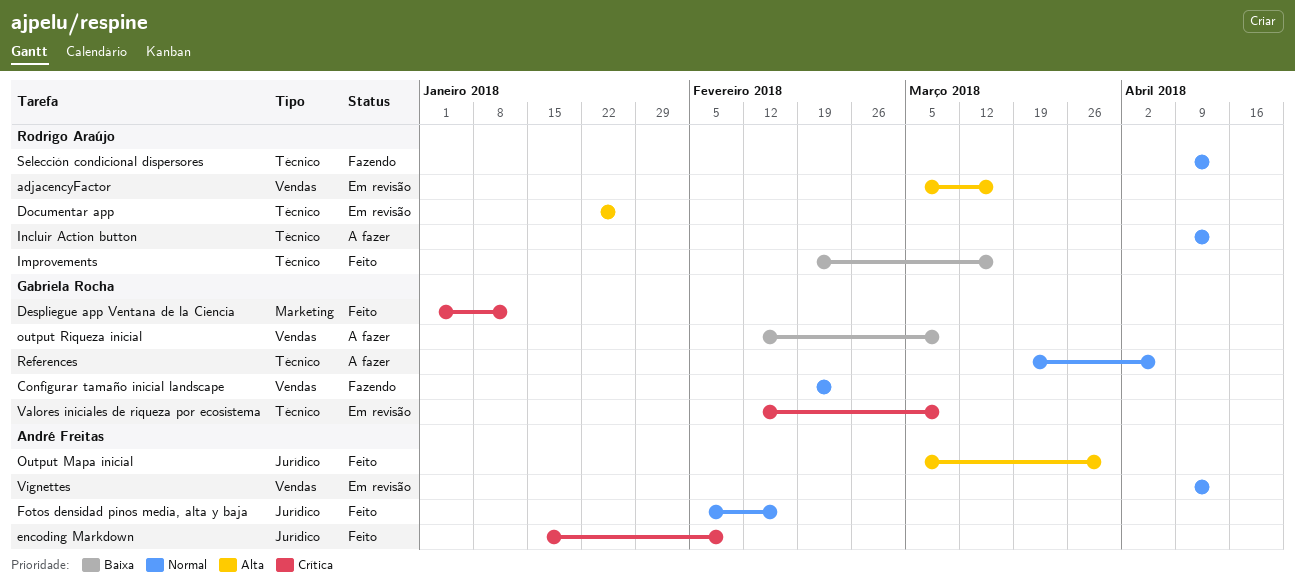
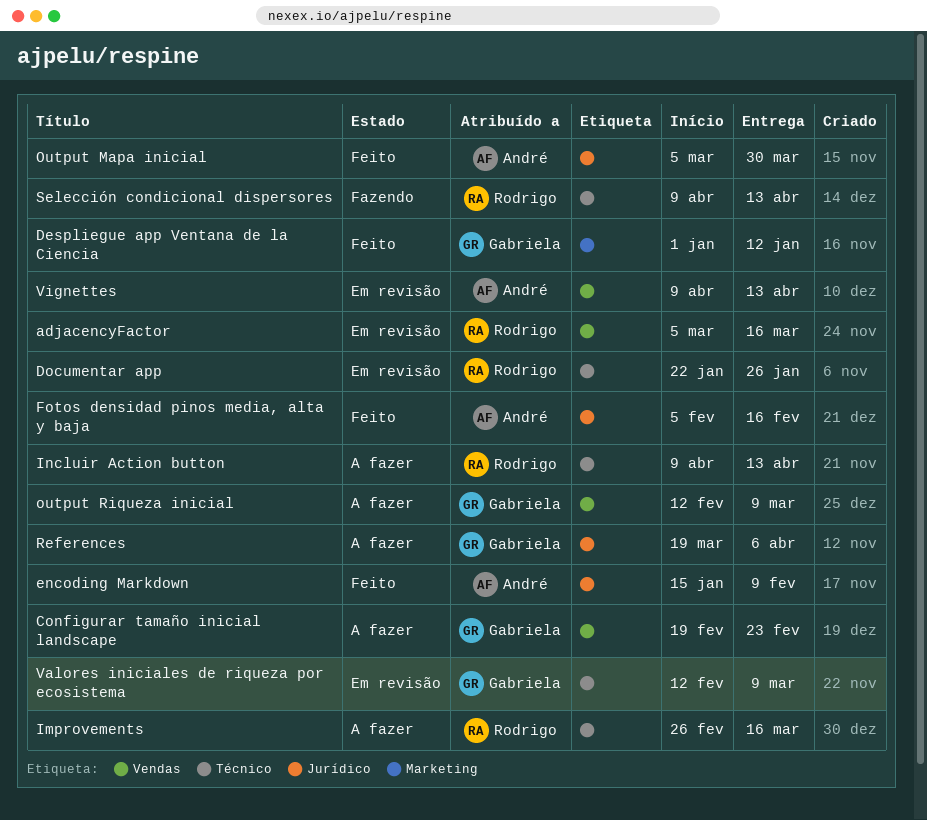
Configurar tamaño inicial landscape, status: Fazendo -> A fazer
Improvements, status: Feito -> A fazer
Improvements, start: Feb 19 -> Feb 26
References, label: Técnico -> Jurídico

